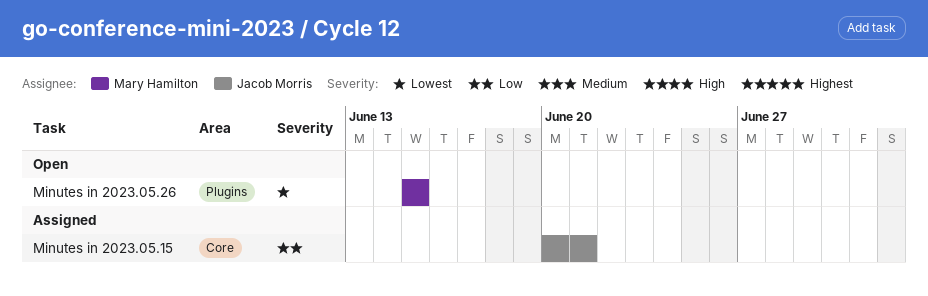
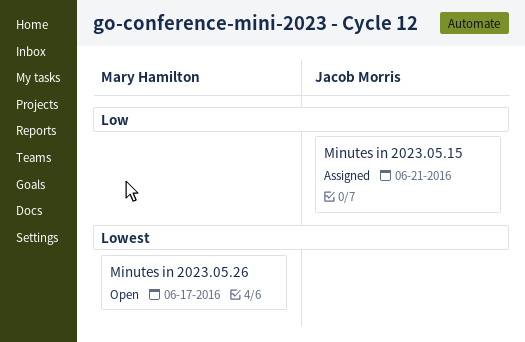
Minutes in 2023.05.26, due: Jun 15 -> Jun 17

